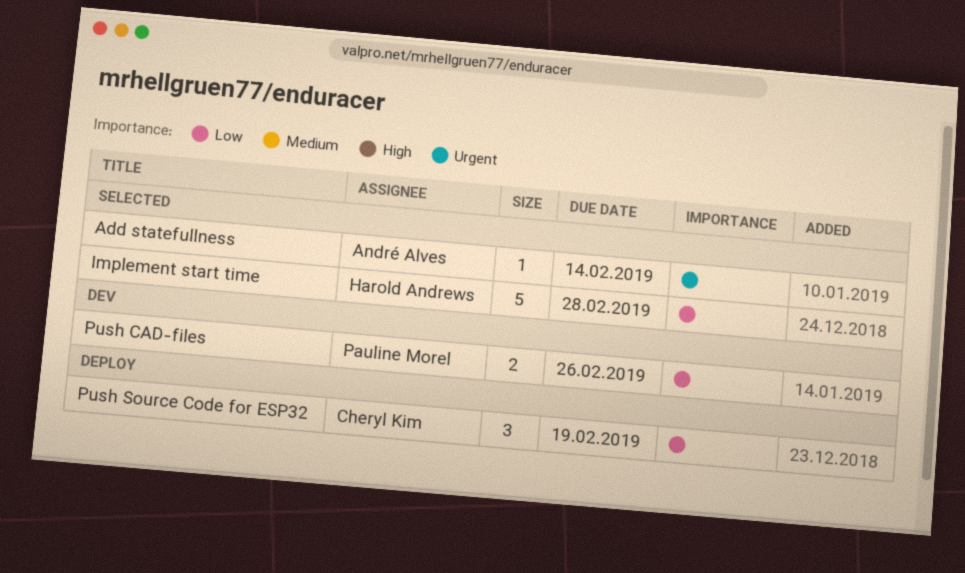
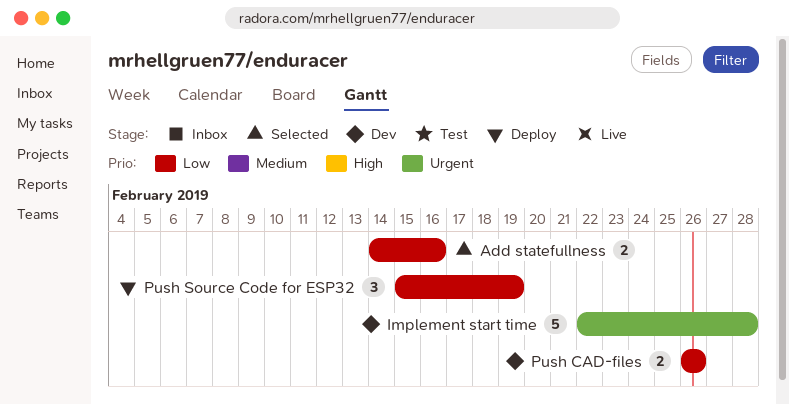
Add statefullness, priority: Urgent -> Low
Add statefullness, estimate: 1 -> 2
Add statefullness, due: Feb 14 -> Feb 16
Implement start time, status: Selected -> Dev
Implement start time, priority: Low -> Urgent

